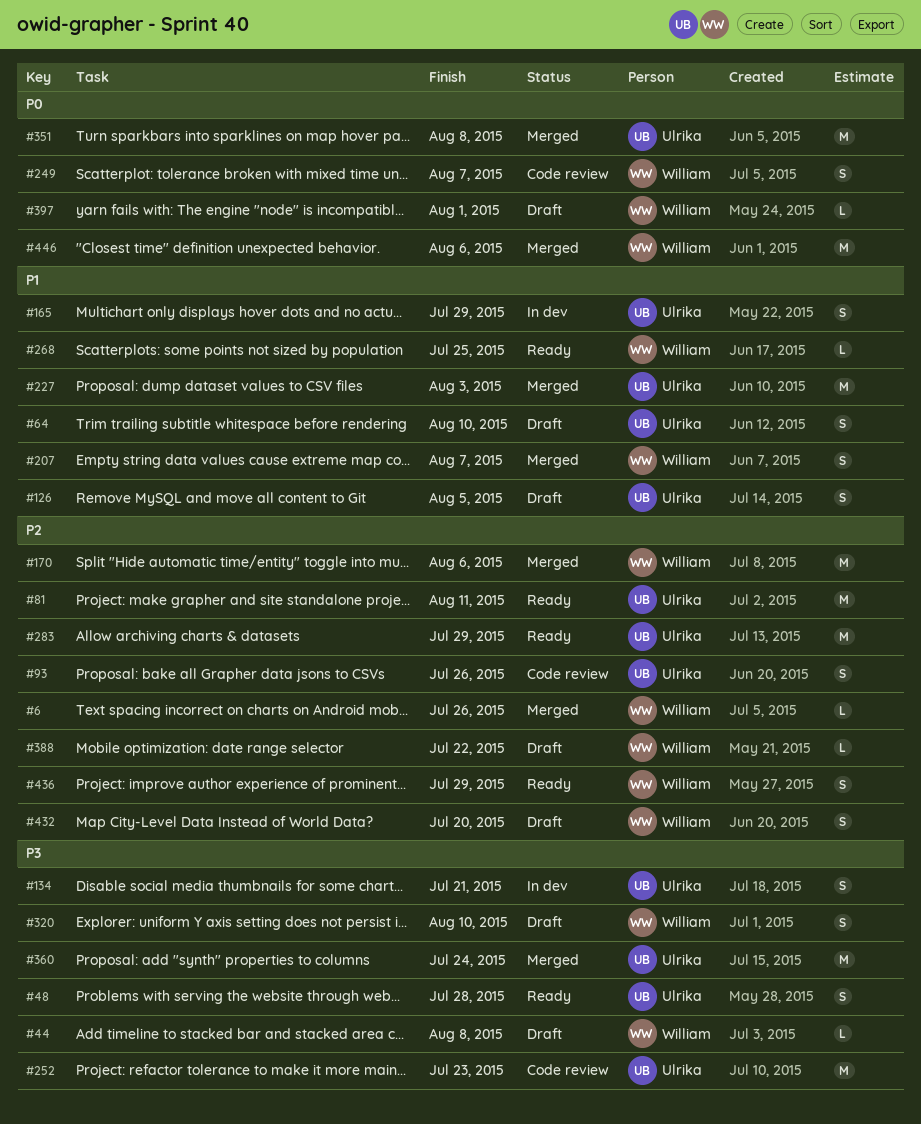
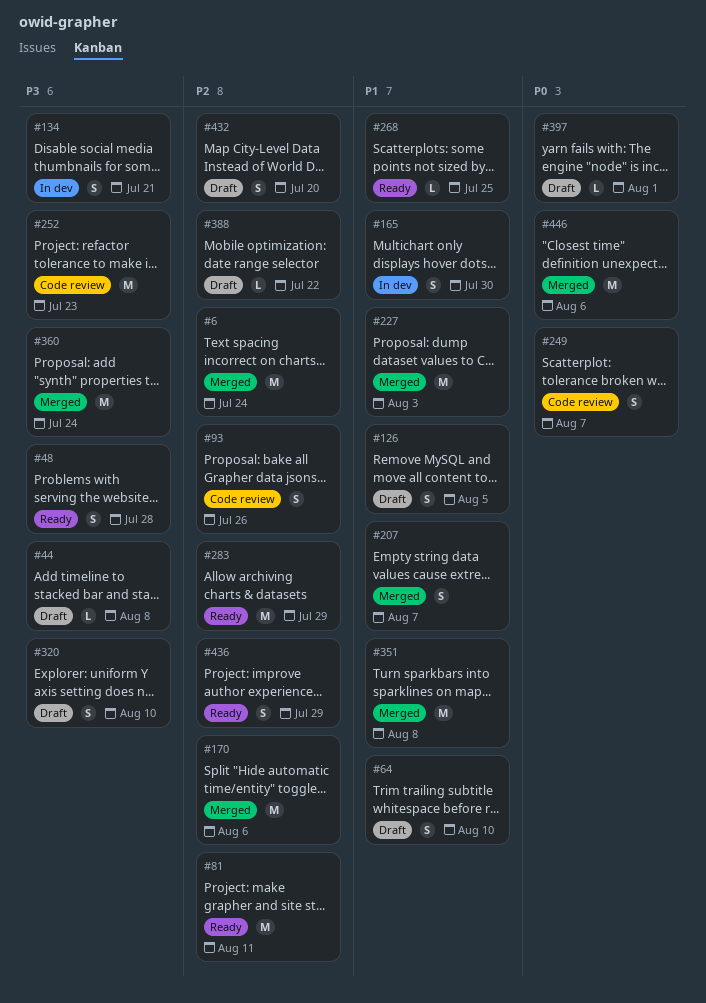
#6, estimate: L -> M
#6, due: Jul 26 -> Jul 24
#165, due: Jul 29 -> Jul 30
#351, priority: P0 -> P1

